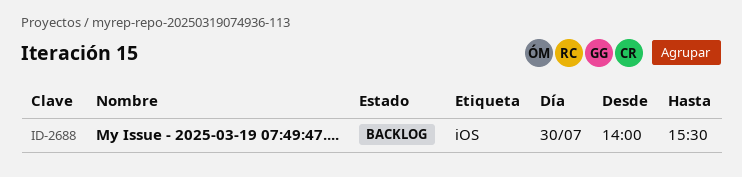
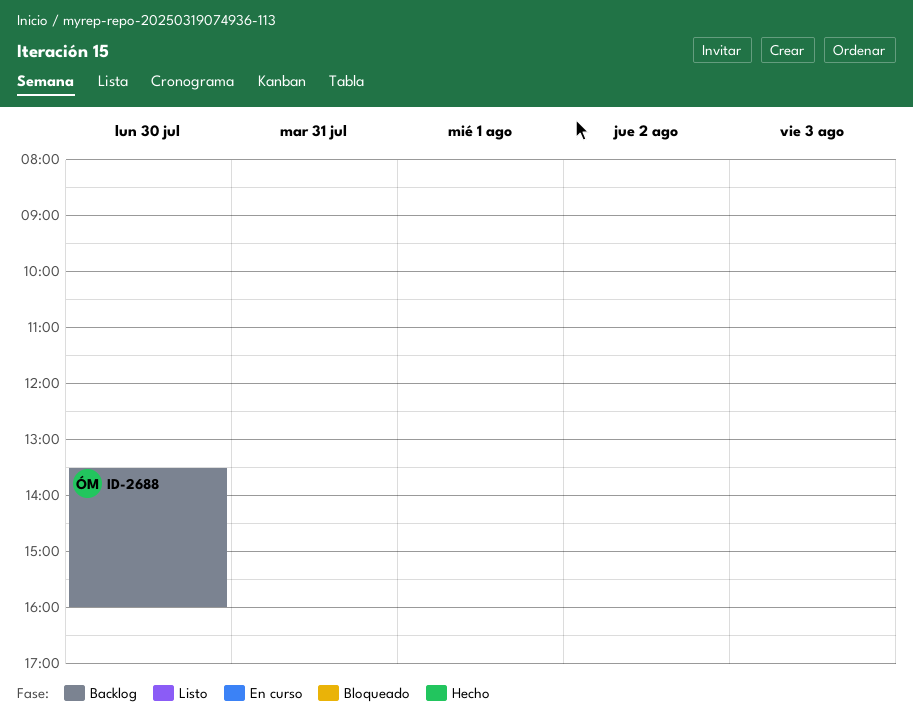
ID-2688, begins: 14:00 -> 13:30
ID-2688, ends: 15:30 -> 16:00

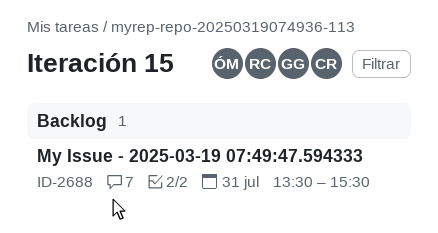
ID-2688, day: Jul 30 -> Jul 31
ID-2688, ends: 16:00 -> 15:30

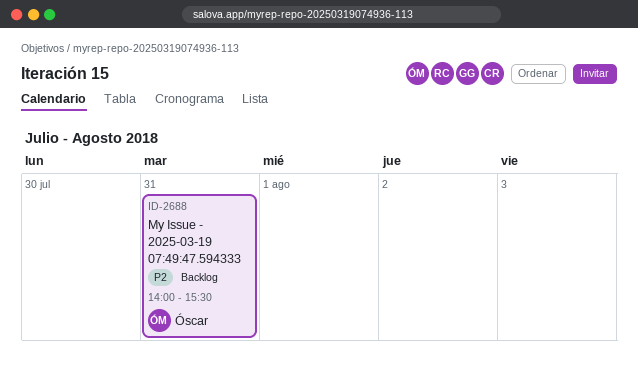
ID-2688, begins: 13:30 -> 14:00

